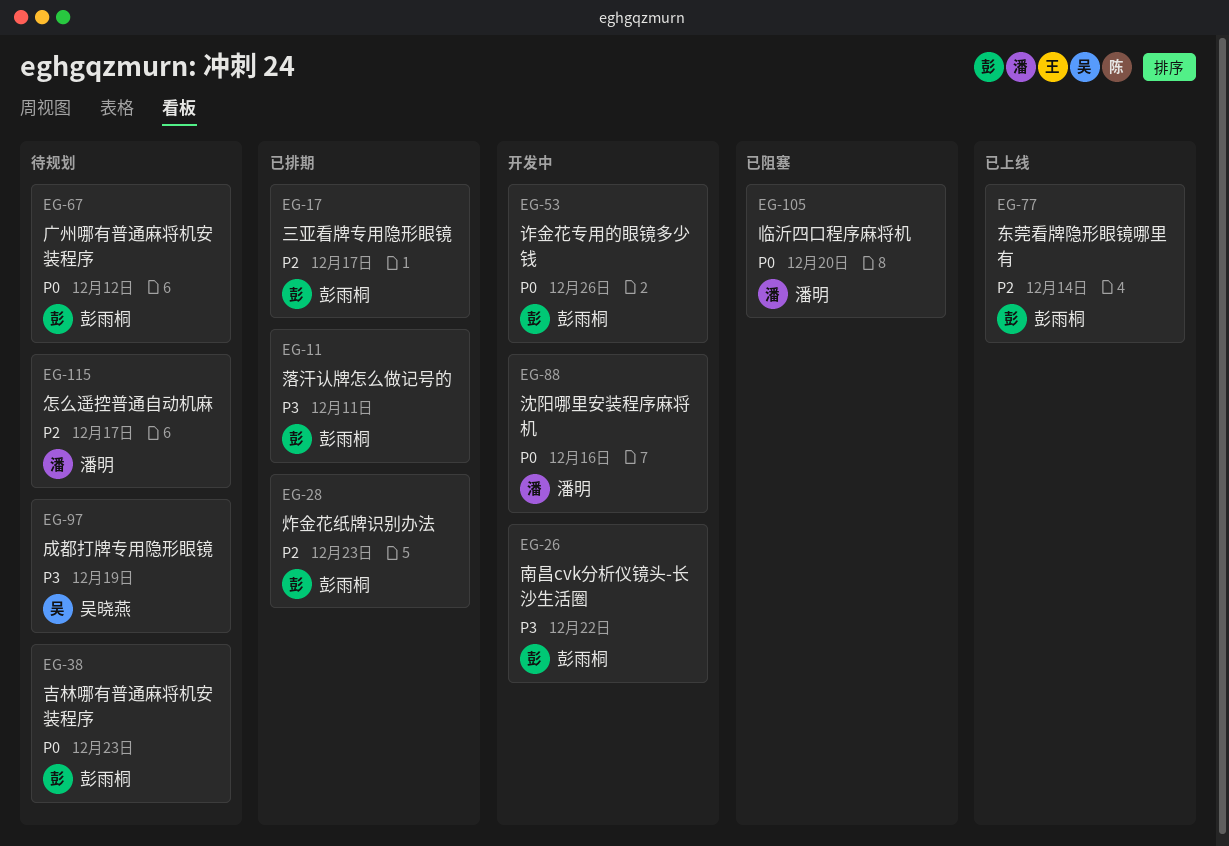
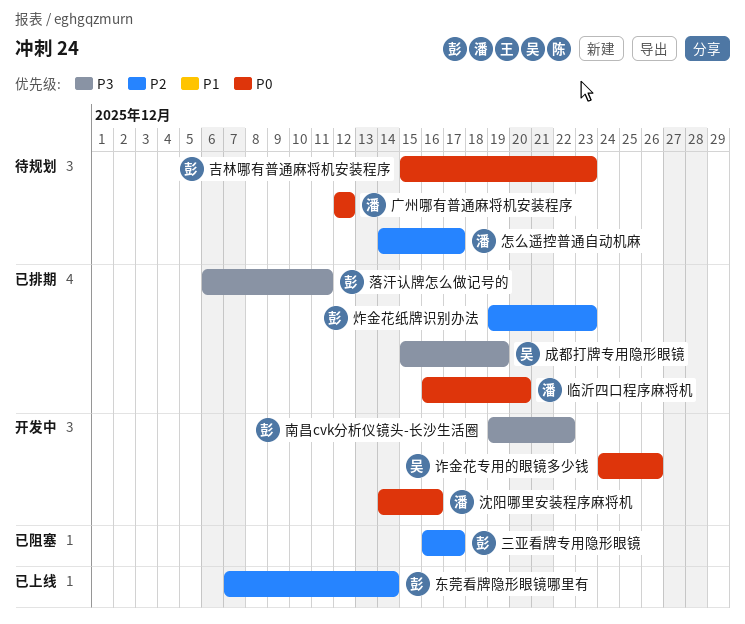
三亚看牌专用隐形眼镜, status: 已排期 -> 已阻塞
临沂四口程序麻将机, status: 已阻塞 -> 已排期
广州哪有普通麻将机安装程序, owner: 彭雨桐 -> 潘明
成都打牌专用隐形眼镜, status: 待规划 -> 已排期
诈金花专用的眼镜多少钱, owner: 彭雨桐 -> 吴晓燕

